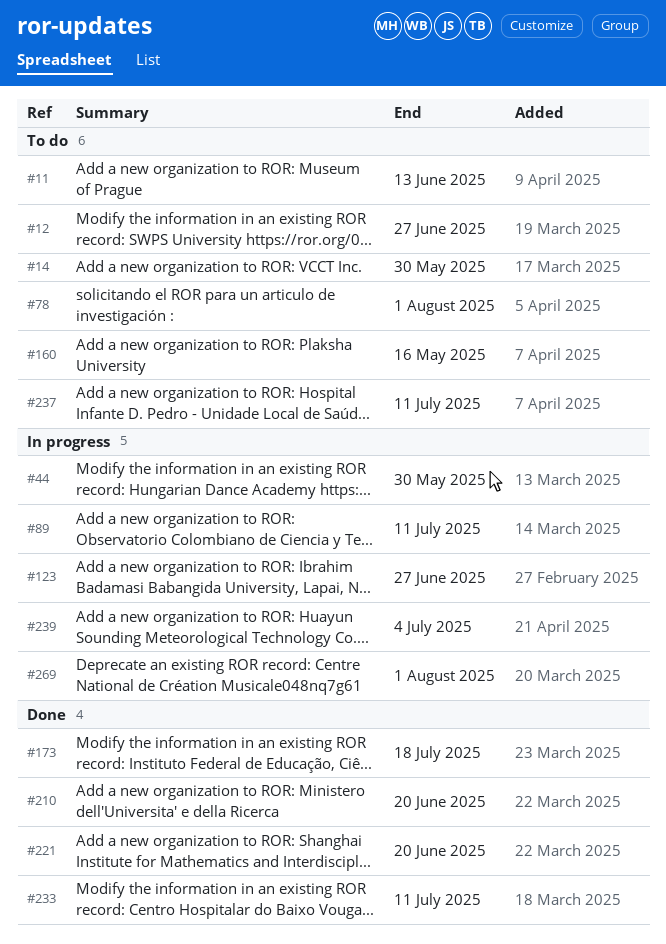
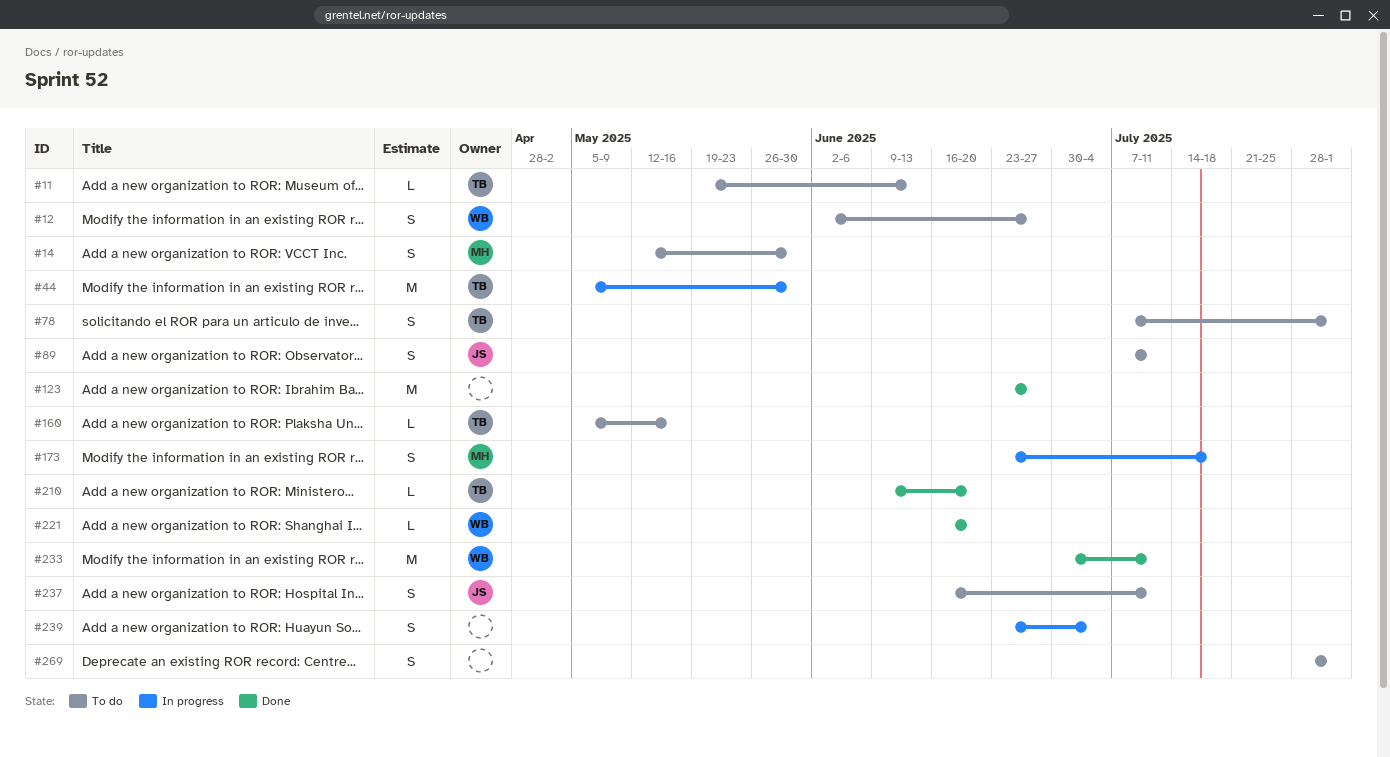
#89, status: In progress -> To do
#123, status: In progress -> Done
#173, status: Done -> In progress
#269, status: In progress -> To do

